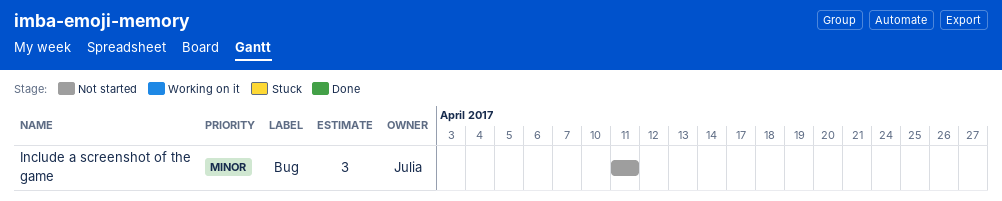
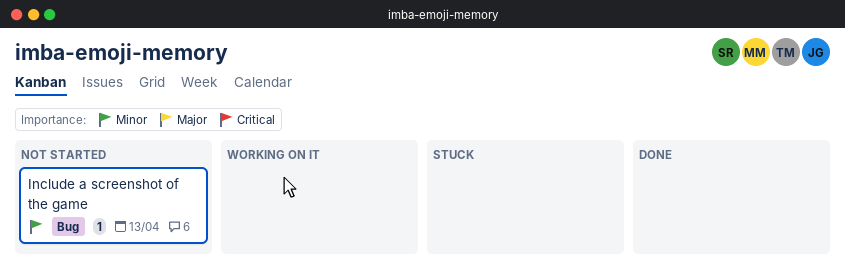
Include a screenshot of the game, estimate: 3 -> 1
Include a screenshot of the game, due: Apr 11 -> Apr 13

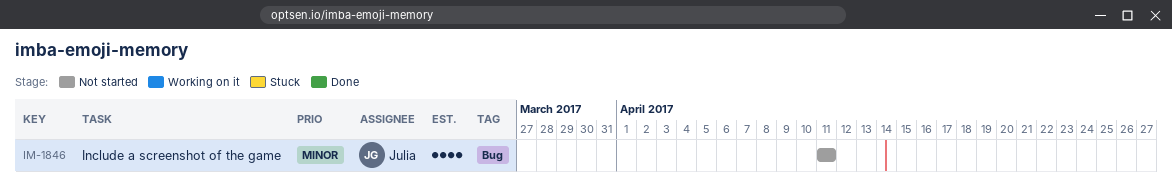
Include a screenshot of the game, estimate: 1 -> 4
Include a screenshot of the game, due: Apr 13 -> Apr 11

